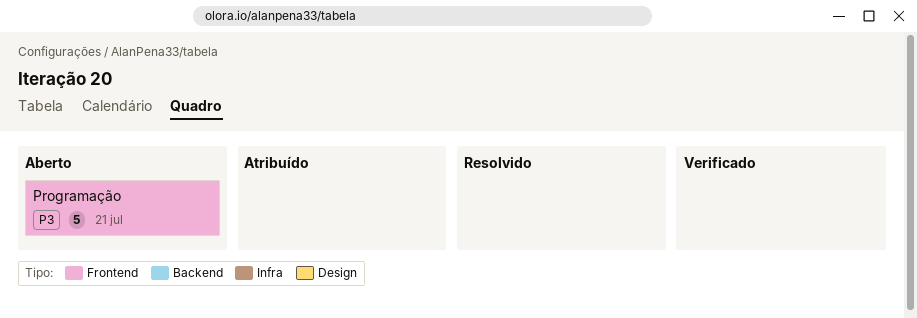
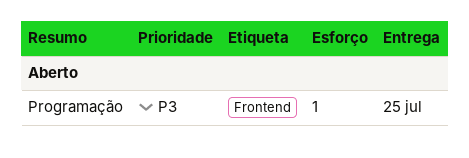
Programação, estimate: 5 -> 1
Programação, due: Jul 21 -> Jul 25

